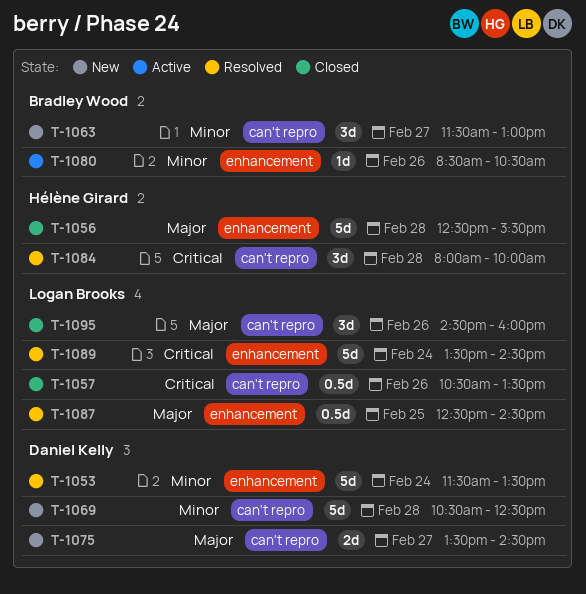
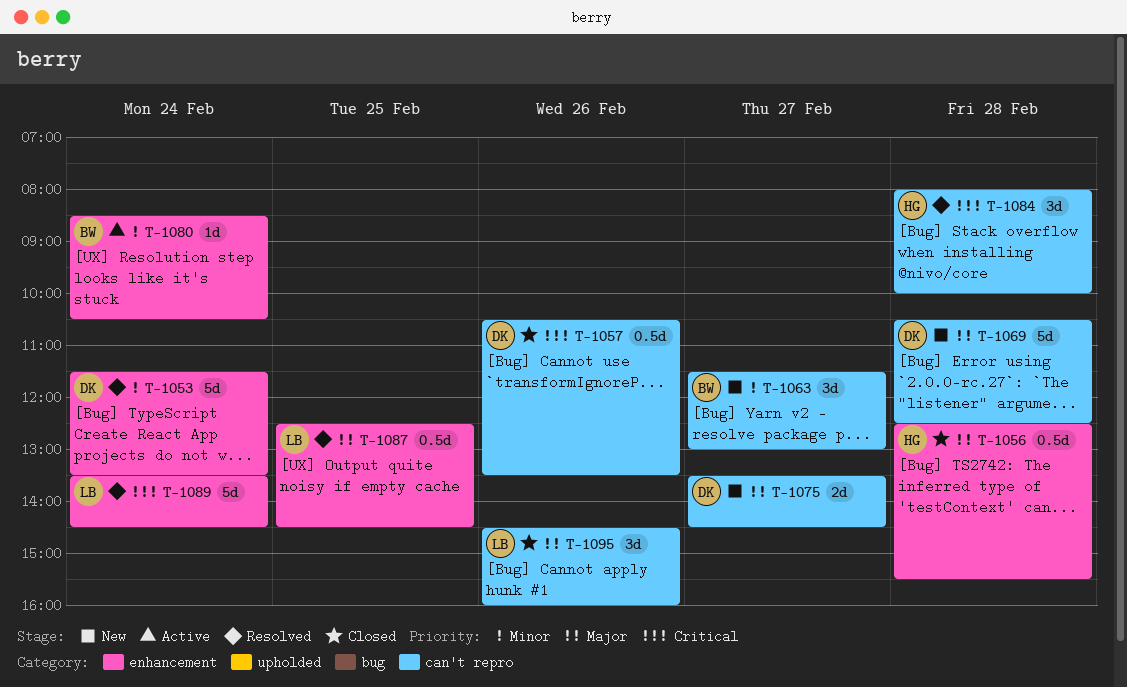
T-1056, estimate: 5d -> 0.5d
T-1057, owner: Logan Brooks -> Daniel Kelly
T-1069, priority: Minor -> Major
T-1080, day: Feb 26 -> Feb 24

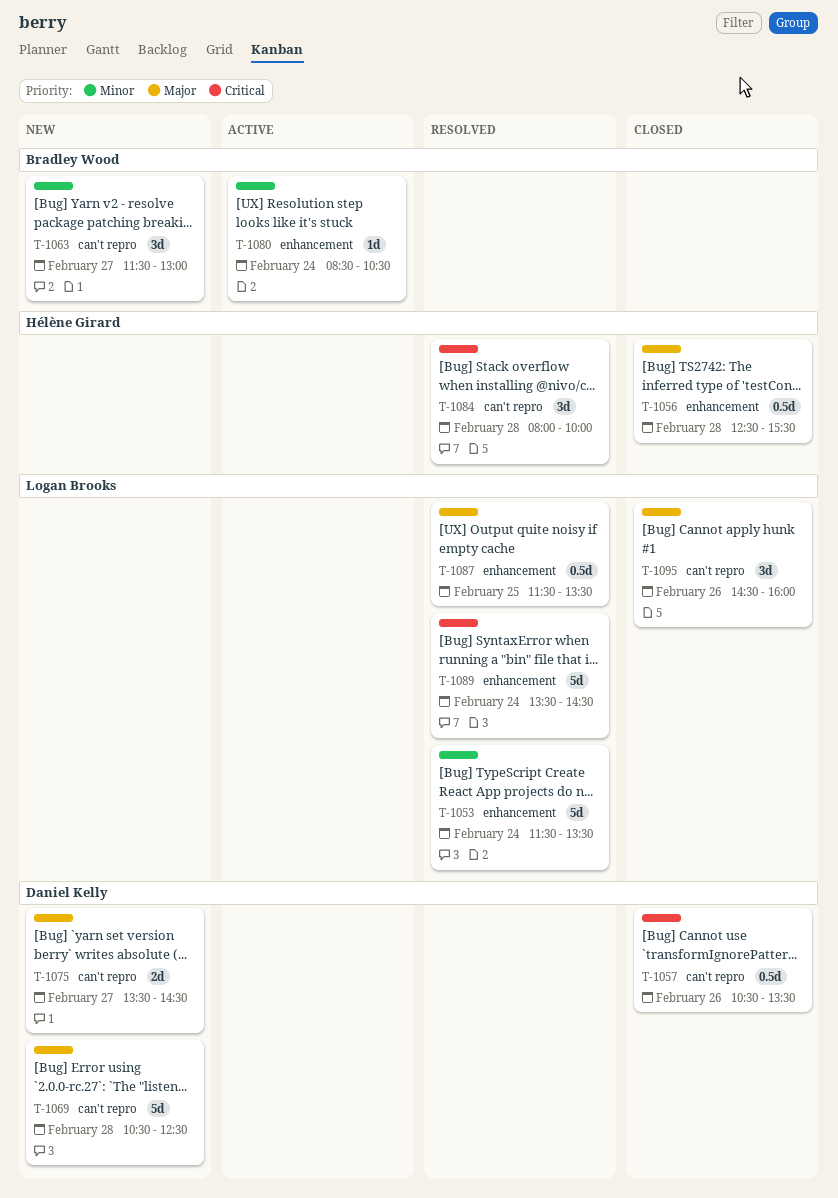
T-1053, owner: Daniel Kelly -> Logan Brooks
T-1087, begins: 12:30 -> 11:30
T-1087, ends: 14:30 -> 13:30

